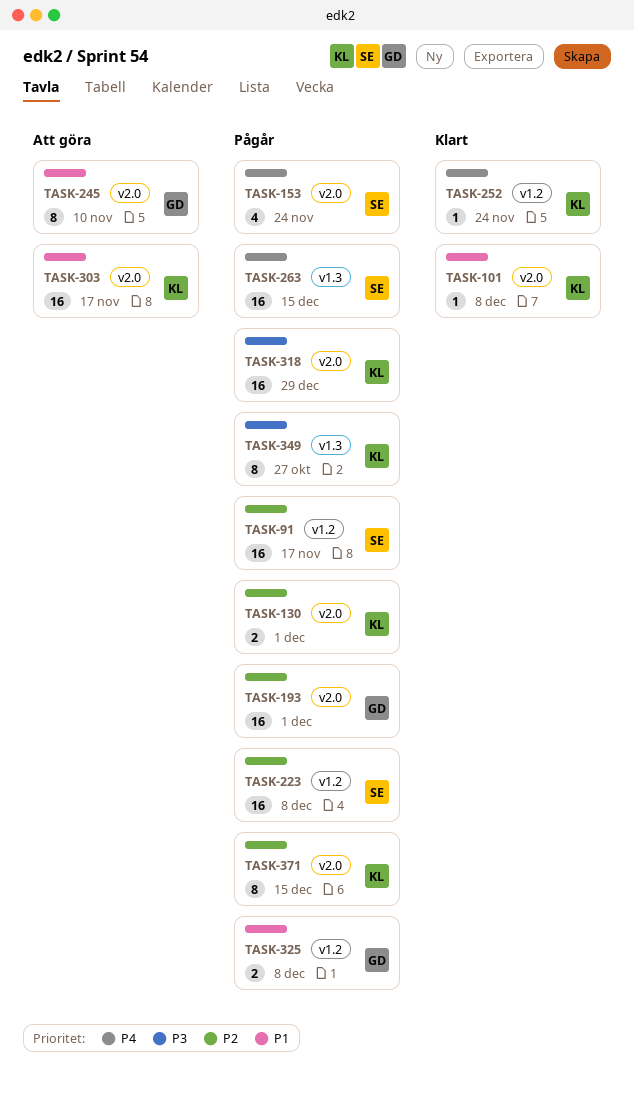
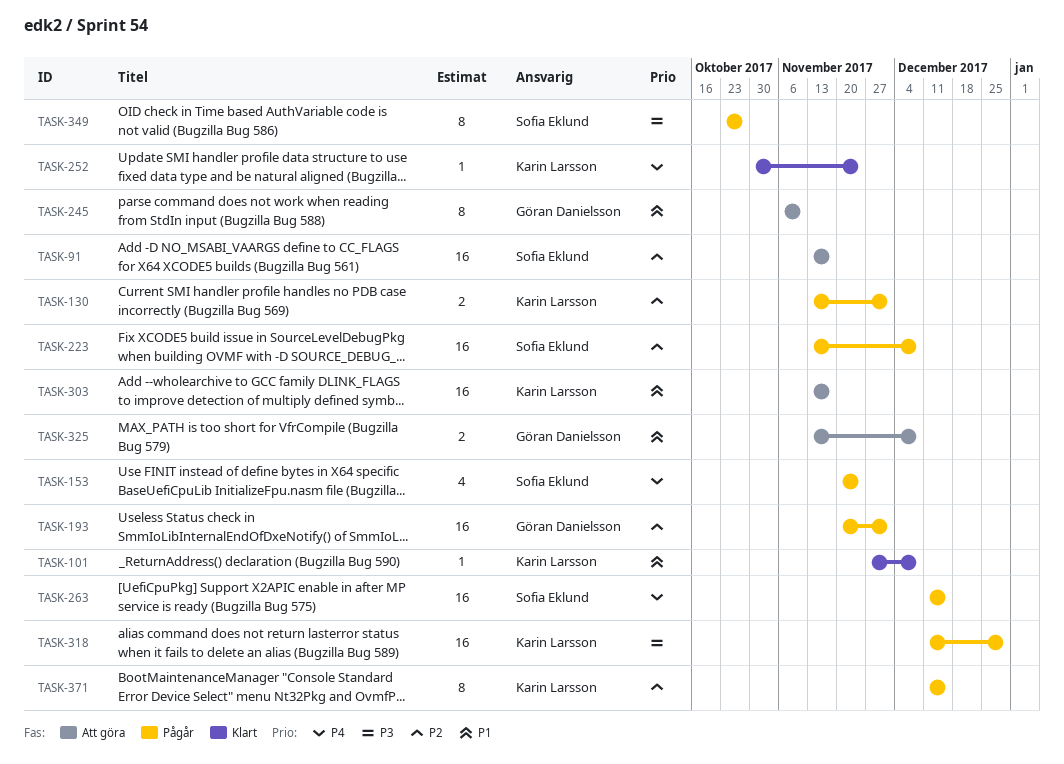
TASK-91, status: Pågår -> Att göra
TASK-325, status: Pågår -> Att göra
TASK-349, owner: Karin Larsson -> Sofia Eklund

